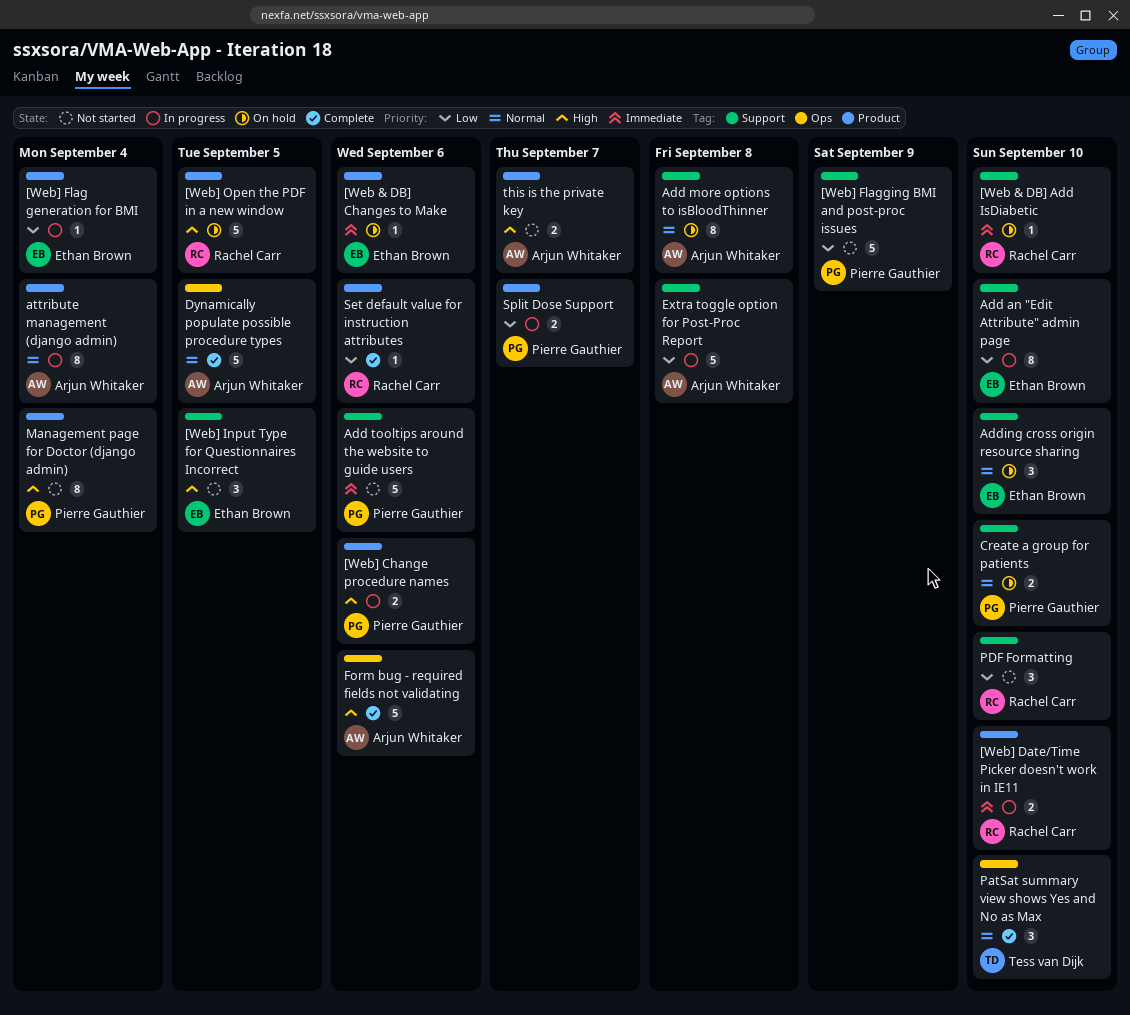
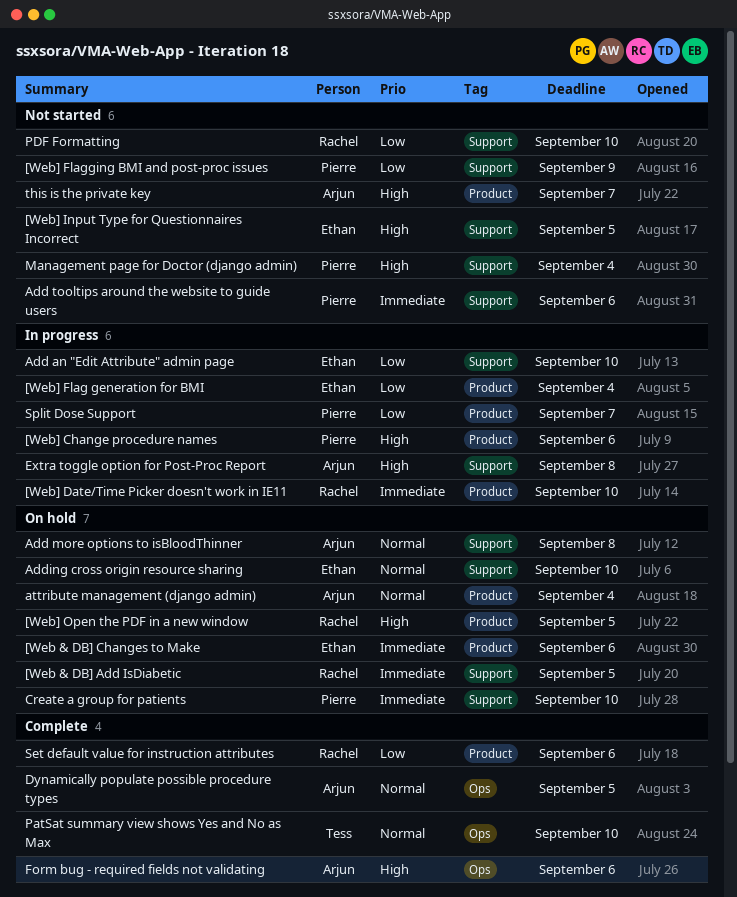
[Web & DB] Add IsDiabetic, due: Sep 10 -> Sep 5
attribute management (django admin), status: In progress -> On hold
Create a group for patients, priority: Normal -> Immediate
Extra toggle option for Post-Proc Report, priority: Low -> High
Management page for Doctor (django admin), label: Product -> Support

